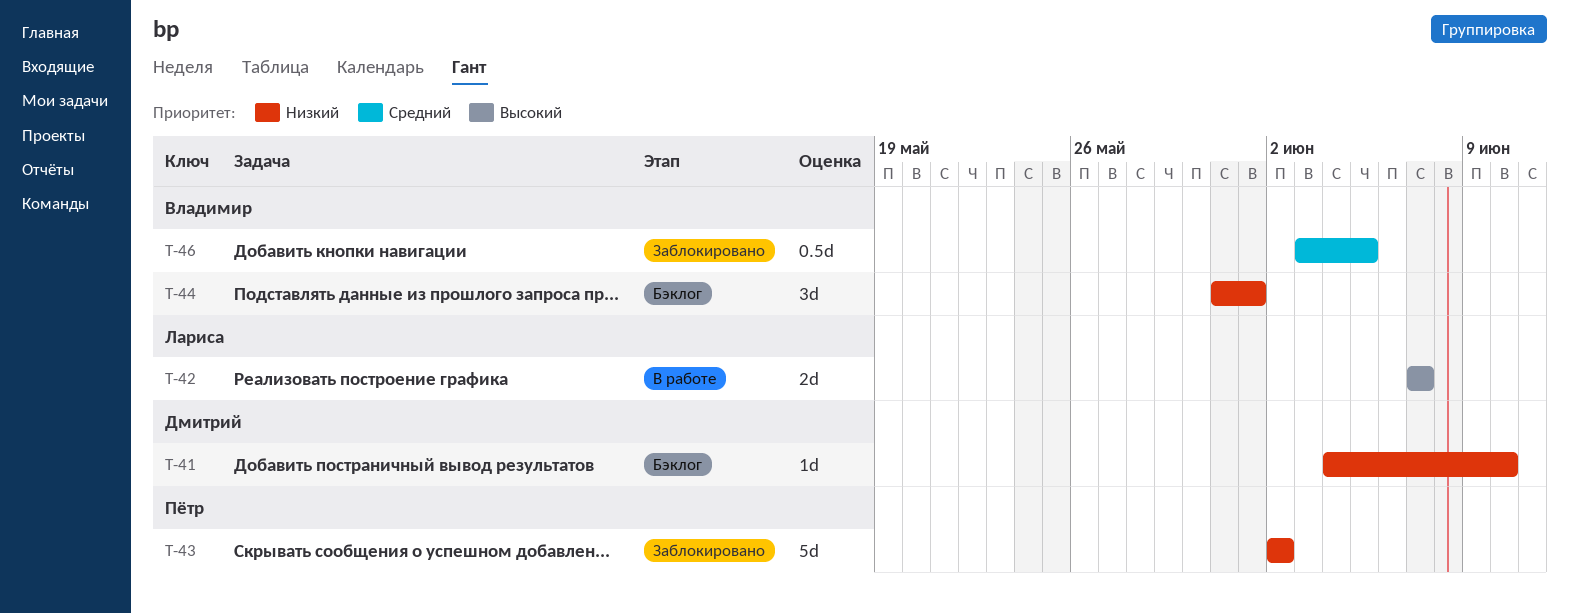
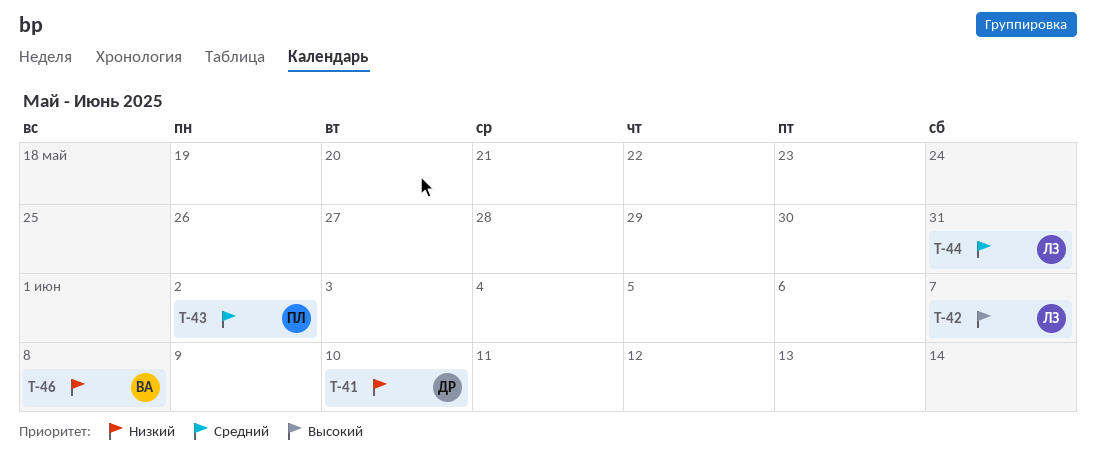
T-43, priority: Низкий -> Средний
T-44, owner: Владимир -> Лариса
T-44, priority: Низкий -> Средний
T-44, due: Jun 1 -> May 31
T-46, priority: Средний -> Низкий
T-46, due: Jun 5 -> Jun 8

